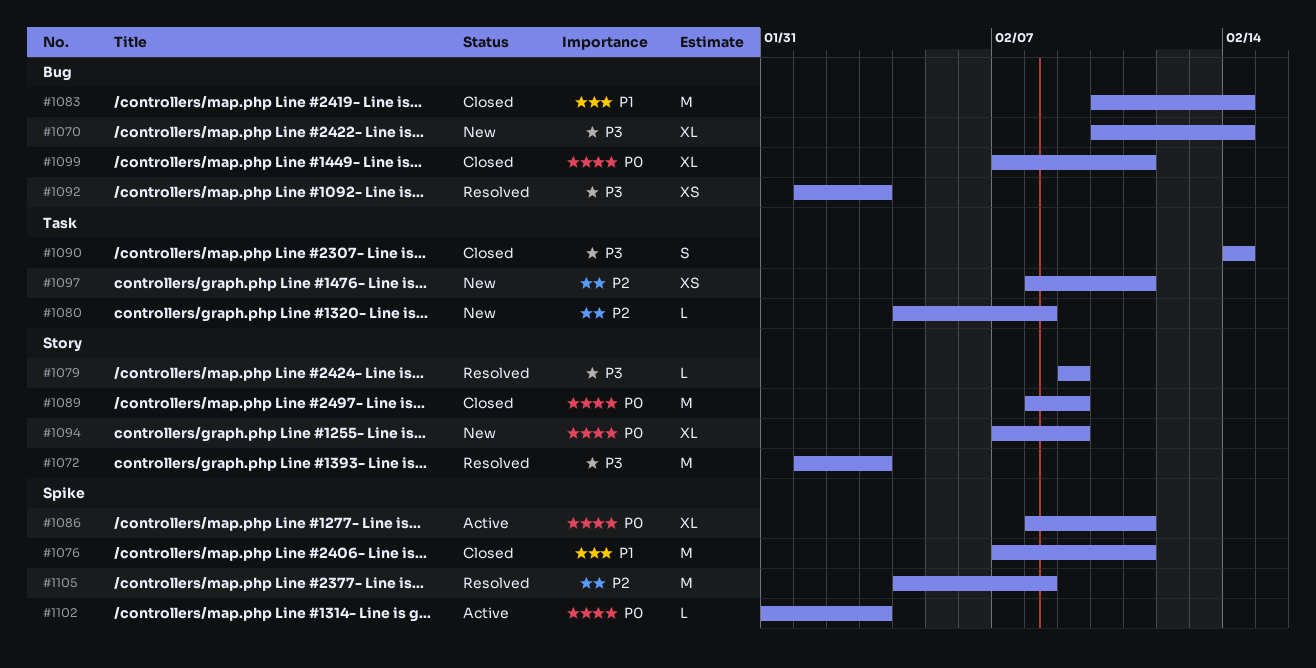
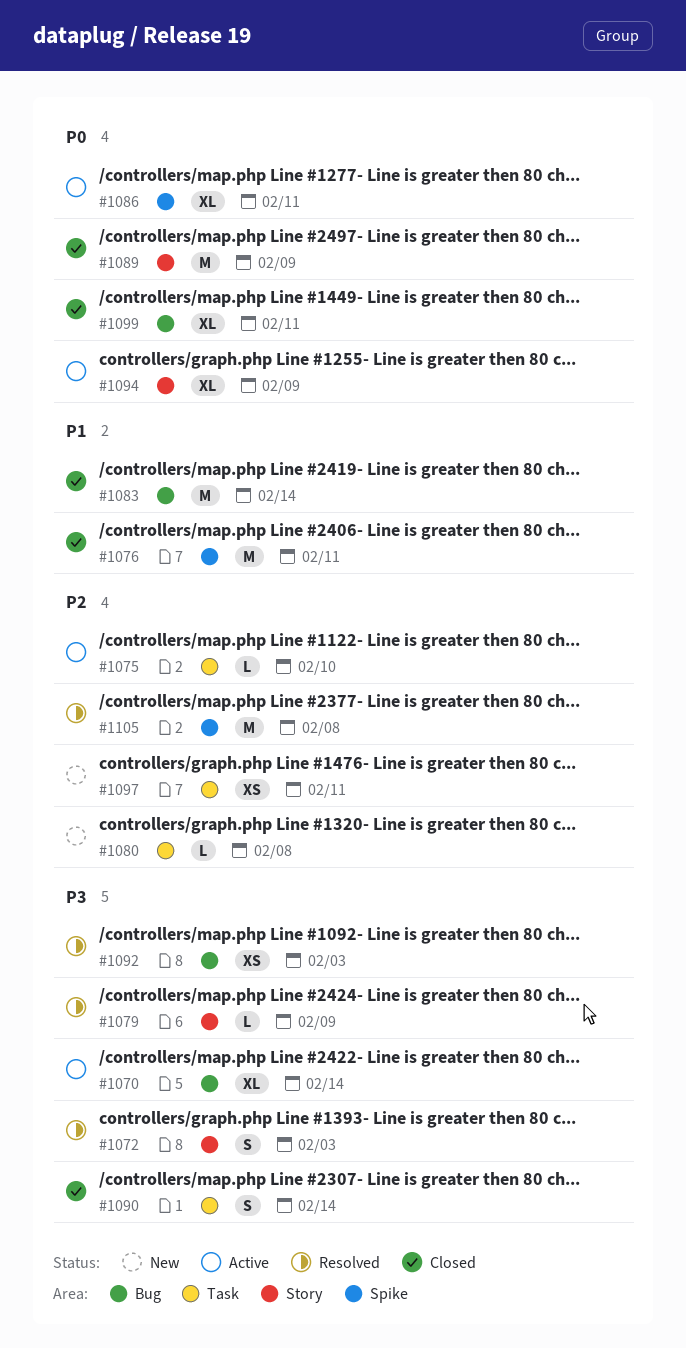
#1070, status: New -> Active
#1072, estimate: M -> S
#1075: none -> present
#1094, status: New -> Active
#1102: present -> none

